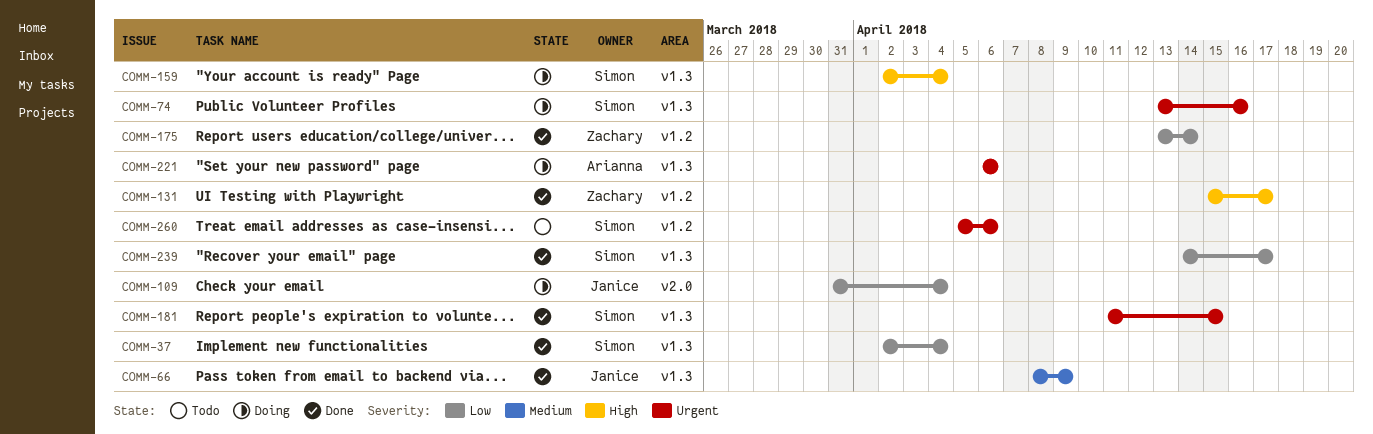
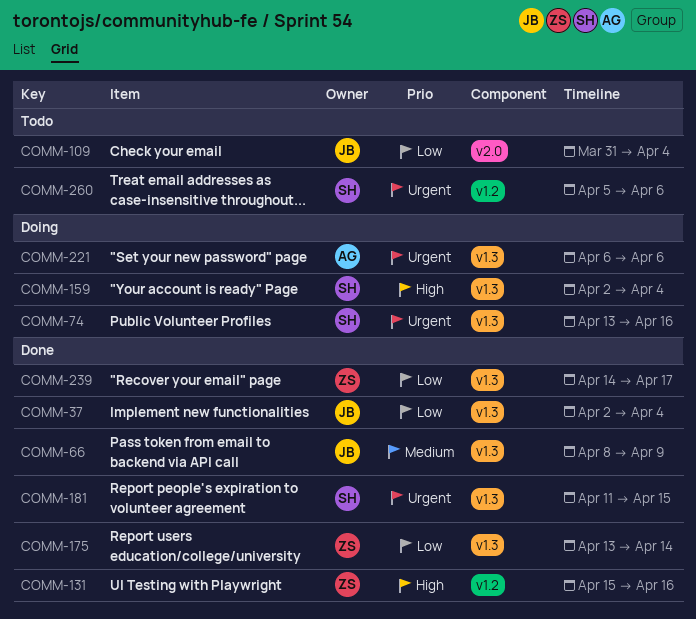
COMM-37, owner: Simon -> Janice
COMM-109, status: Doing -> Todo
COMM-131, due: Apr 17 -> Apr 16
COMM-175, label: v1.2 -> v1.3
COMM-239, owner: Simon -> Zachary

